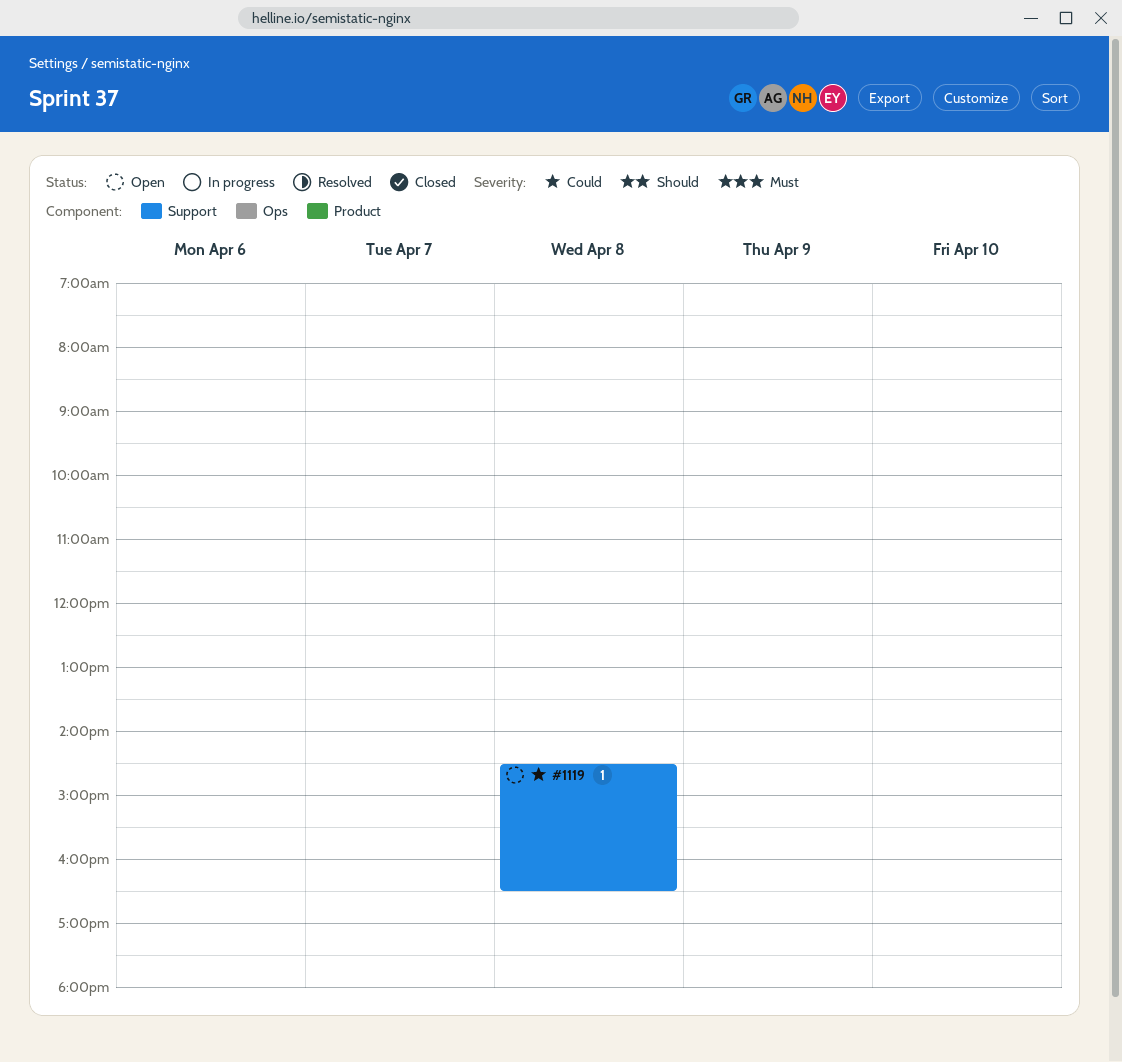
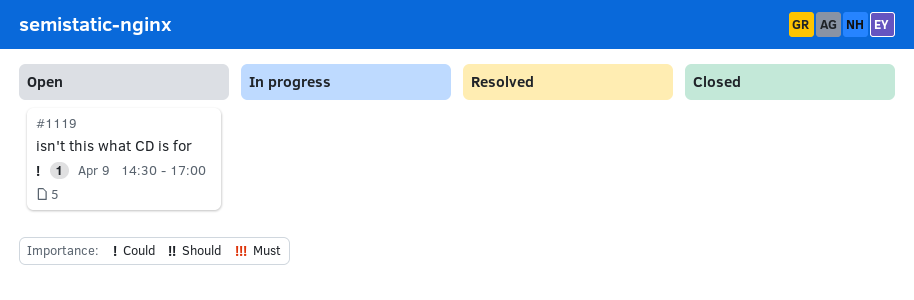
#1119, day: Apr 8 -> Apr 9
#1119, ends: 16:30 -> 17:00

